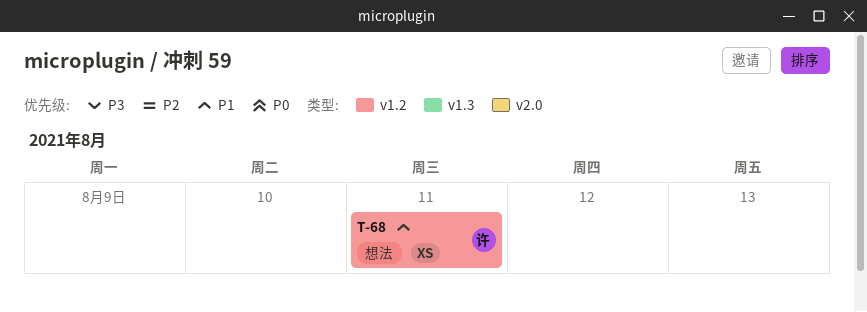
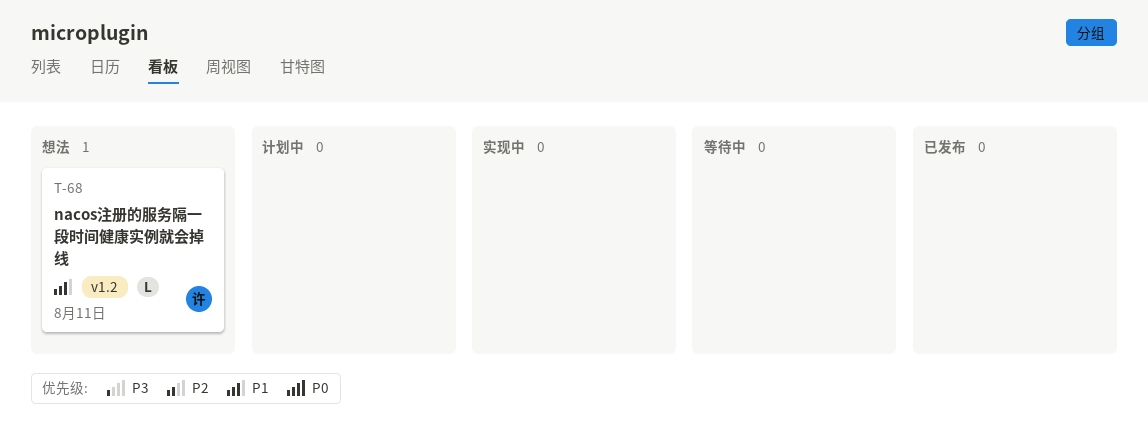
T-68, estimate: XS -> L

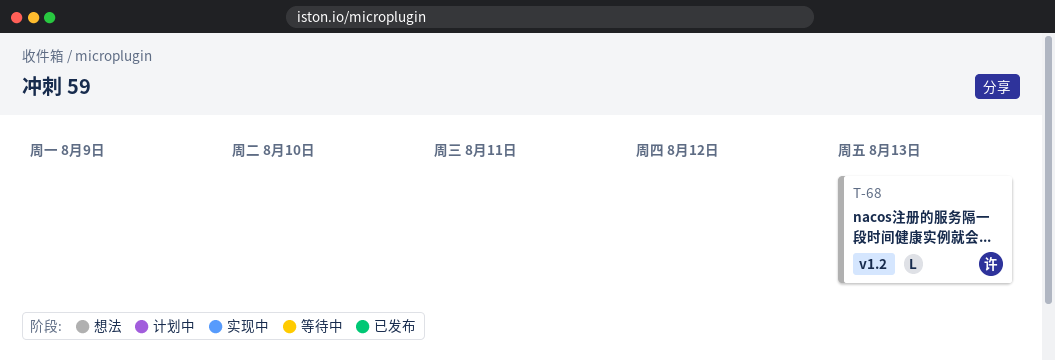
T-68, due: Aug 11 -> Aug 13

